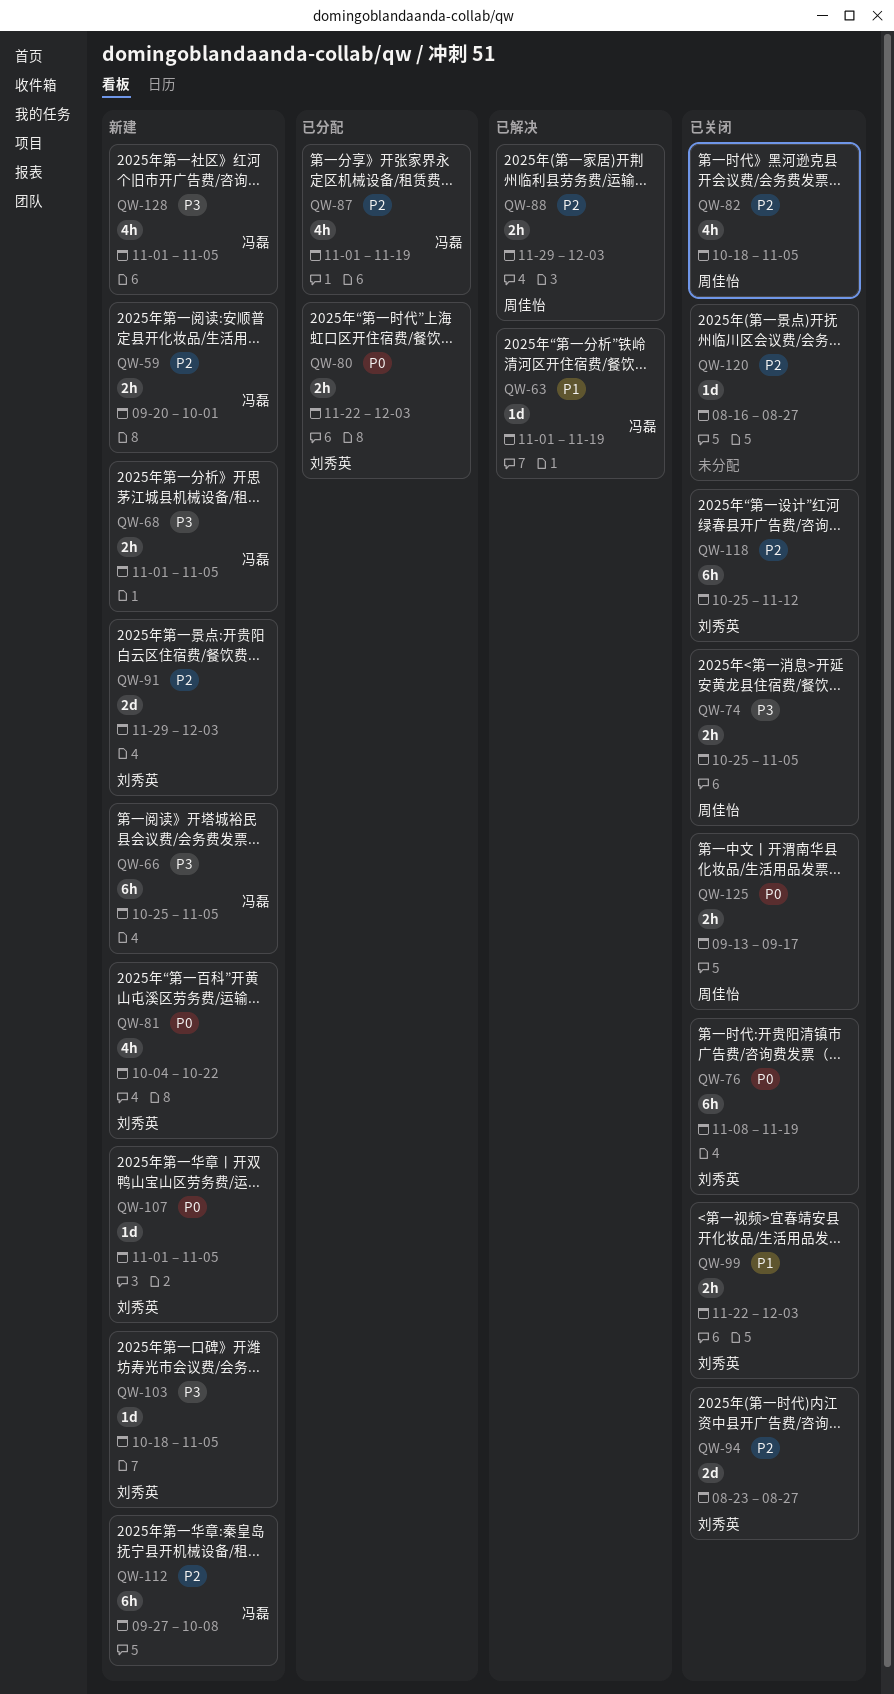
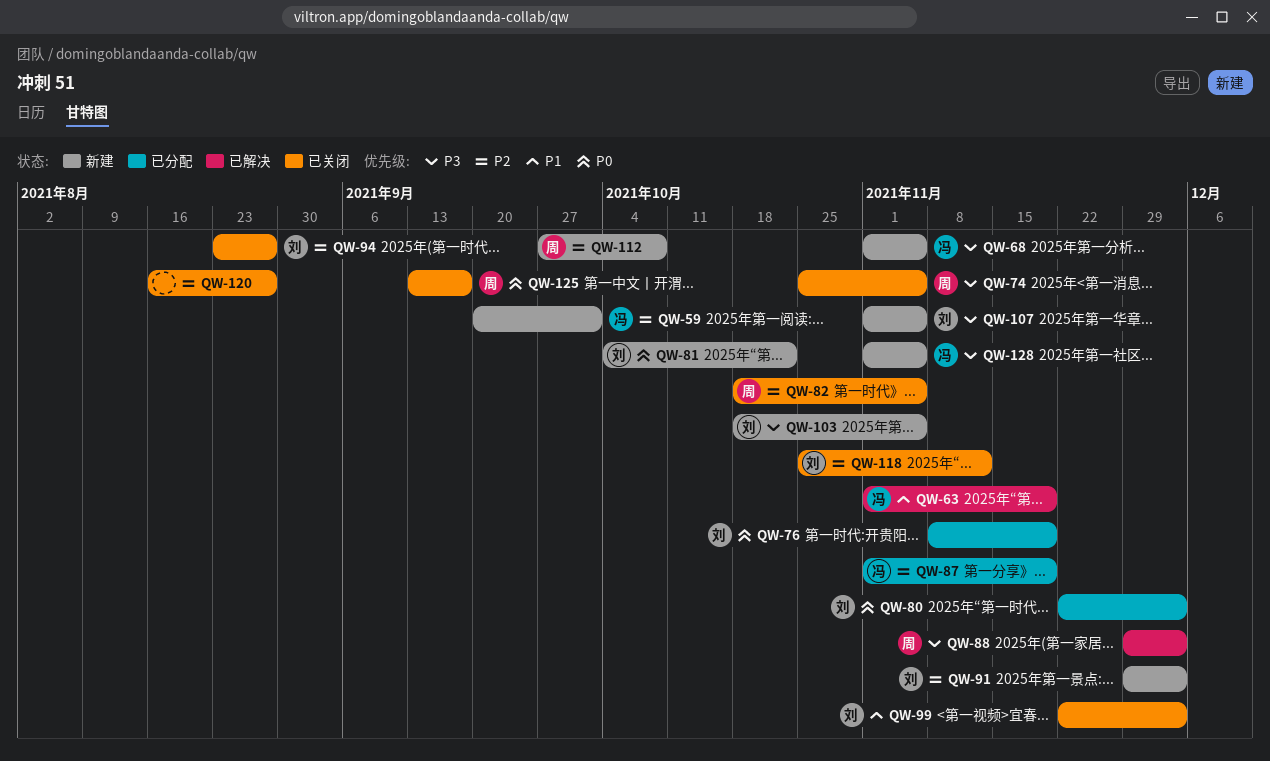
QW-66: present -> none
QW-76, status: 已关闭 -> 已分配
QW-88, priority: P2 -> P3
QW-107, priority: P0 -> P3
QW-112, owner: 冯磊 -> 周佳怡

